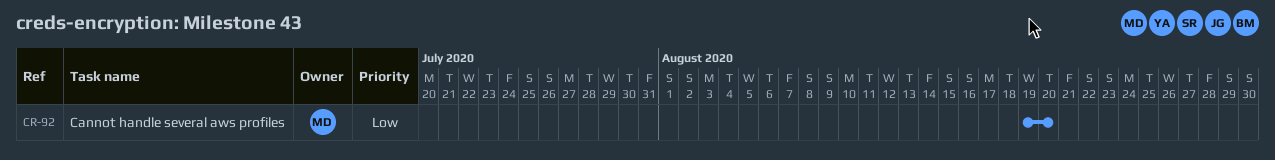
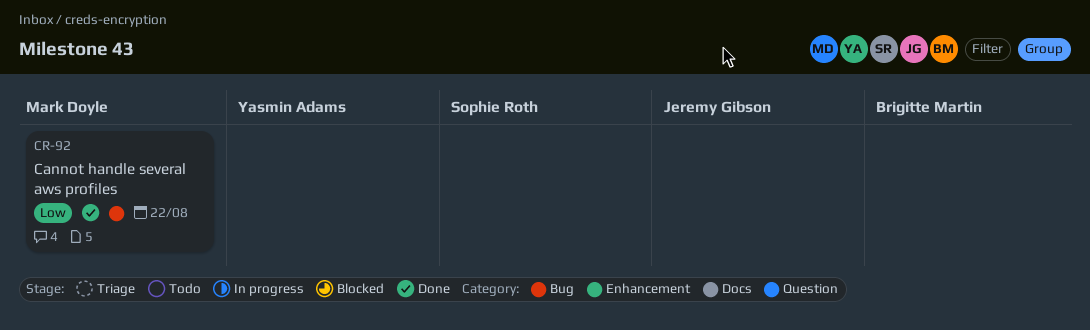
CR-92, due: Aug 20 -> Aug 22

